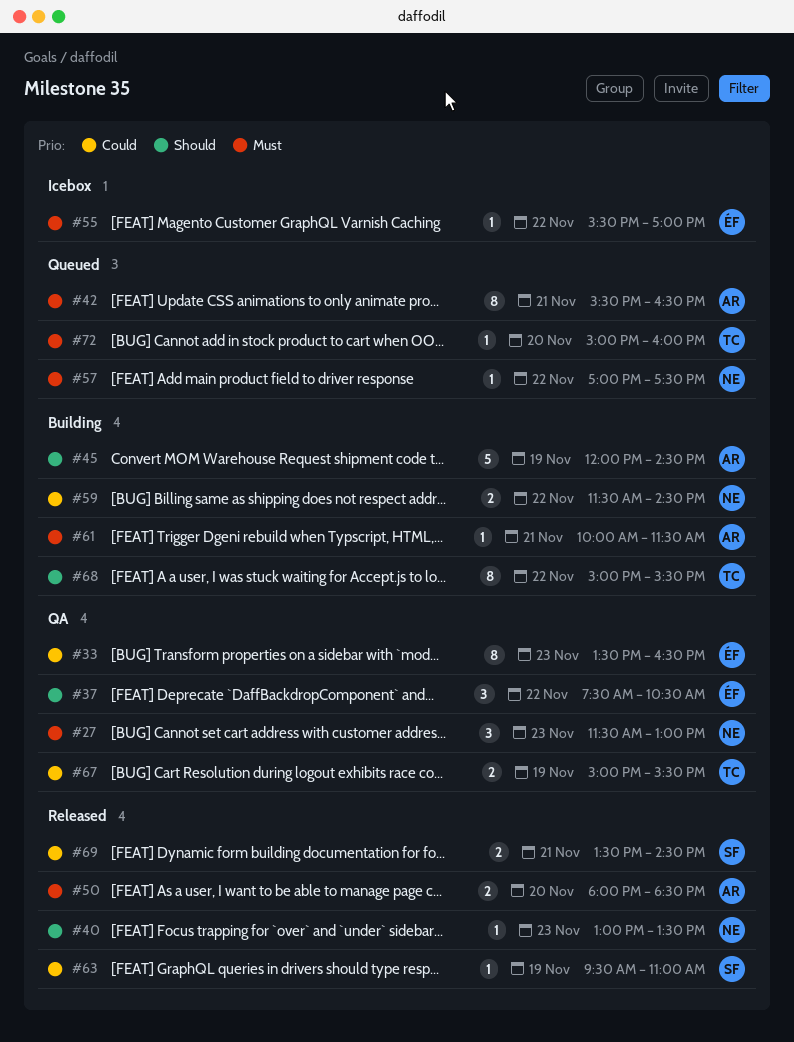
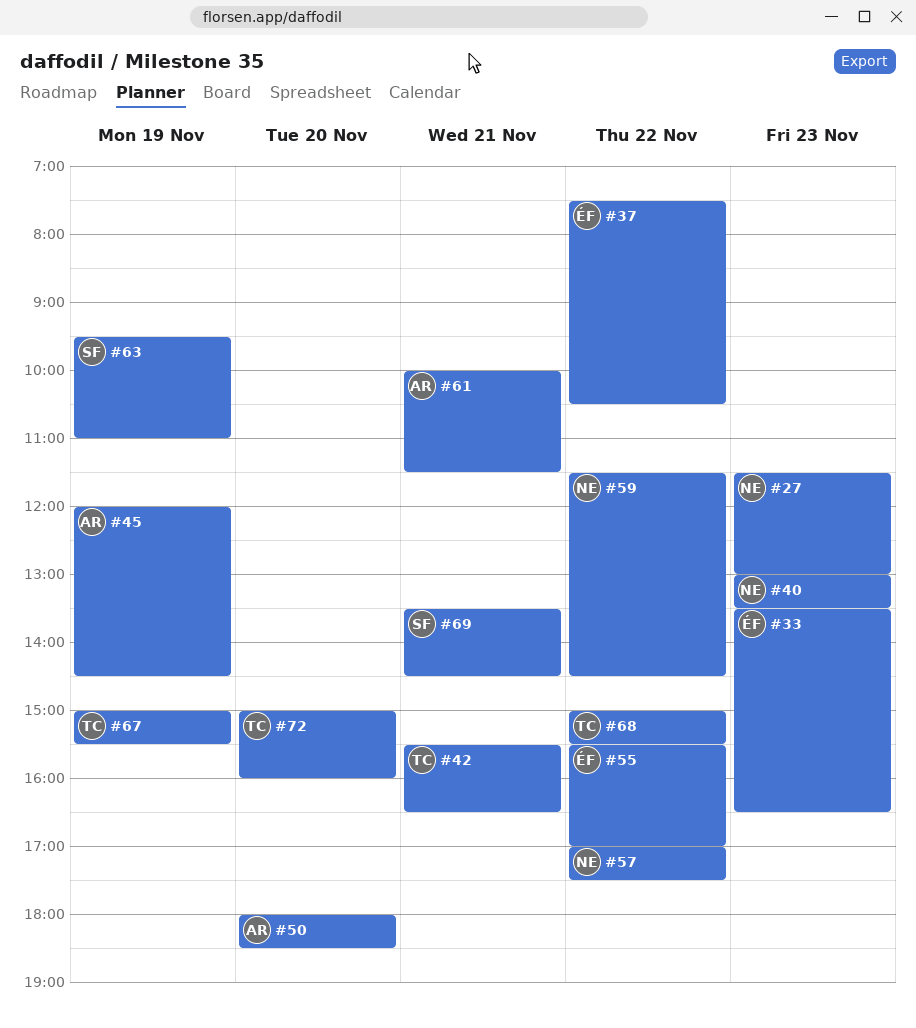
#42, owner: AR -> TC

